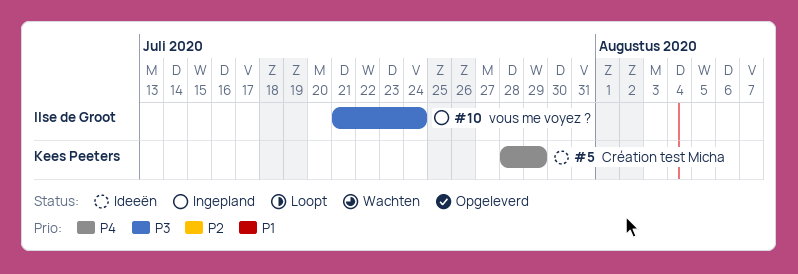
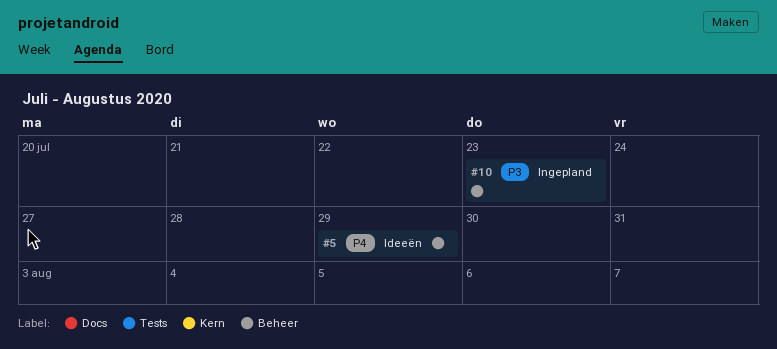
#10, due: Jul 24 -> Jul 23

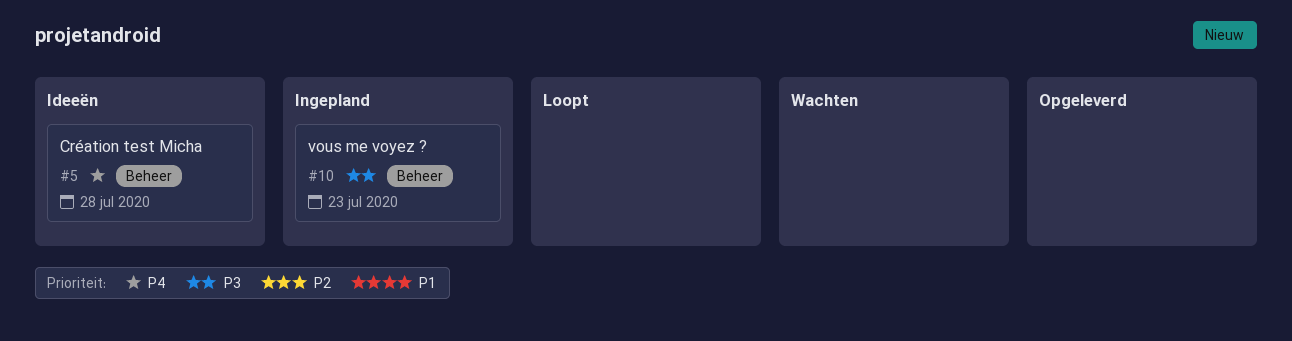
#5, due: Jul 29 -> Jul 28

